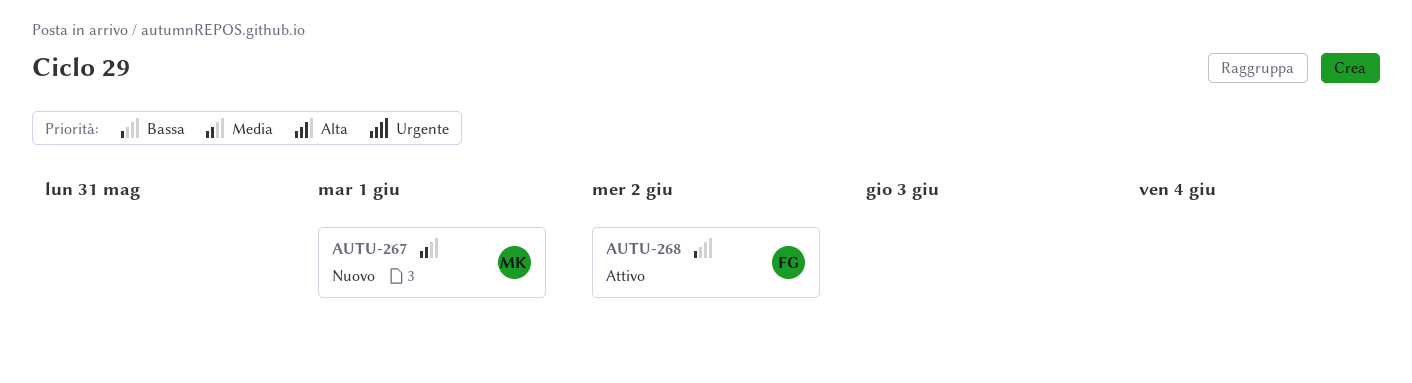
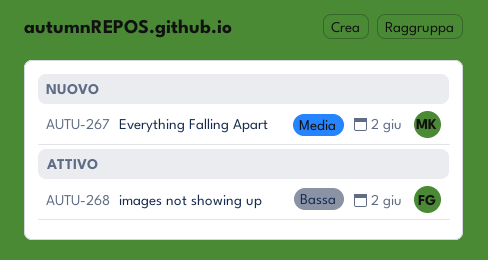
AUTU-267, due: Jun 1 -> Jun 2

